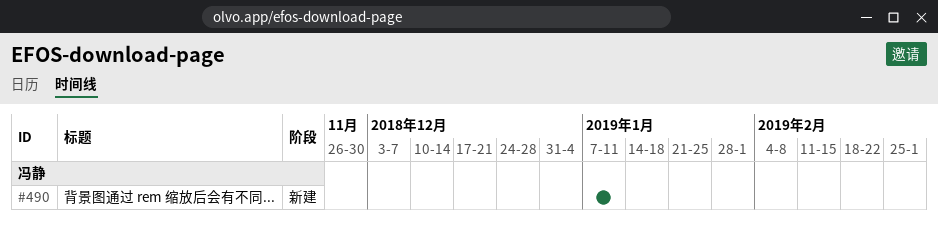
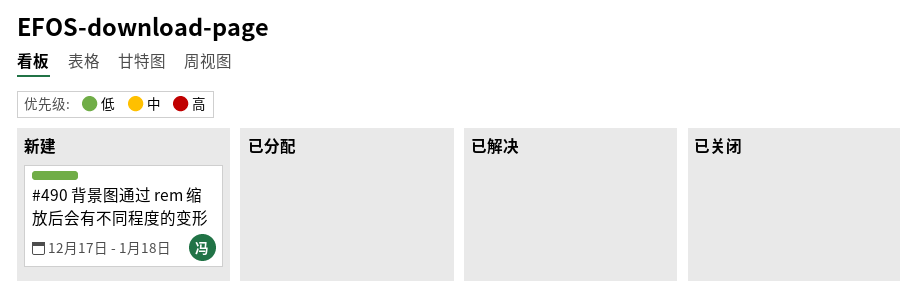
#490, start: Jan 7 -> Dec 17
#490, due: Jan 11 -> Jan 18

